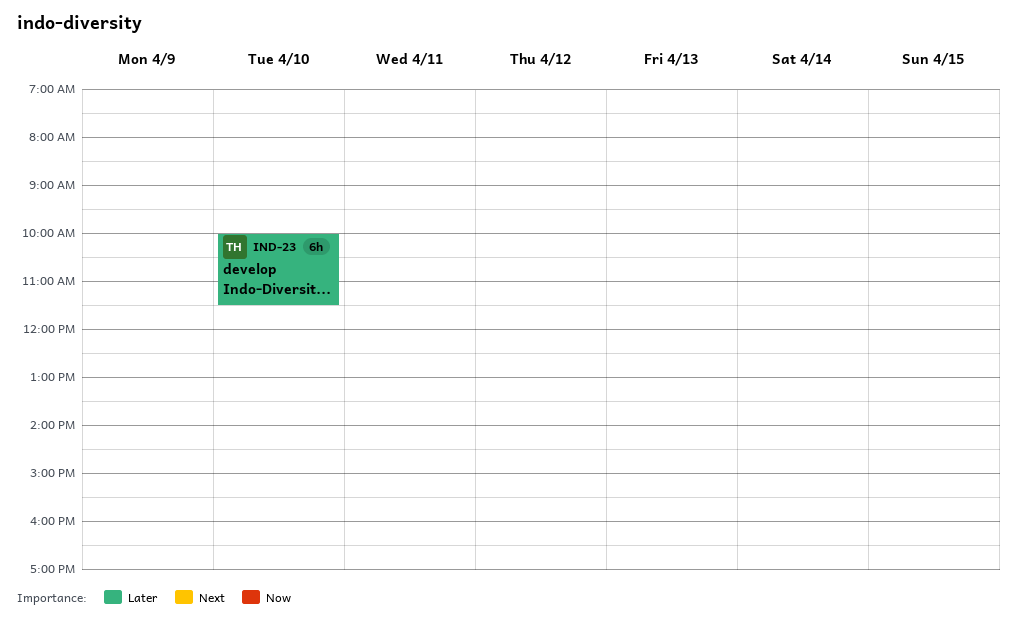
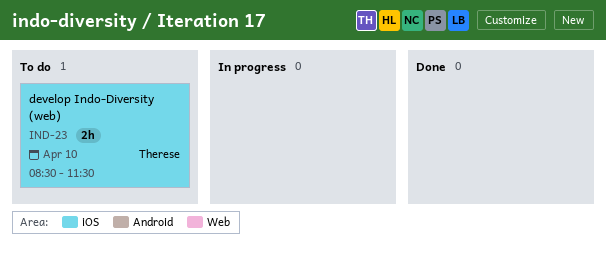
IND-23, estimate: 6h -> 2h
IND-23, begins: 10:00 -> 08:30

